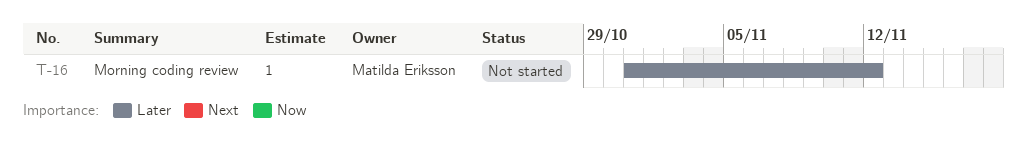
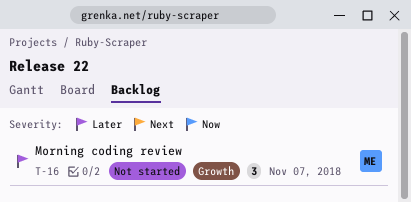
T-16, estimate: 1 -> 3
T-16, due: Nov 12 -> Nov 7

